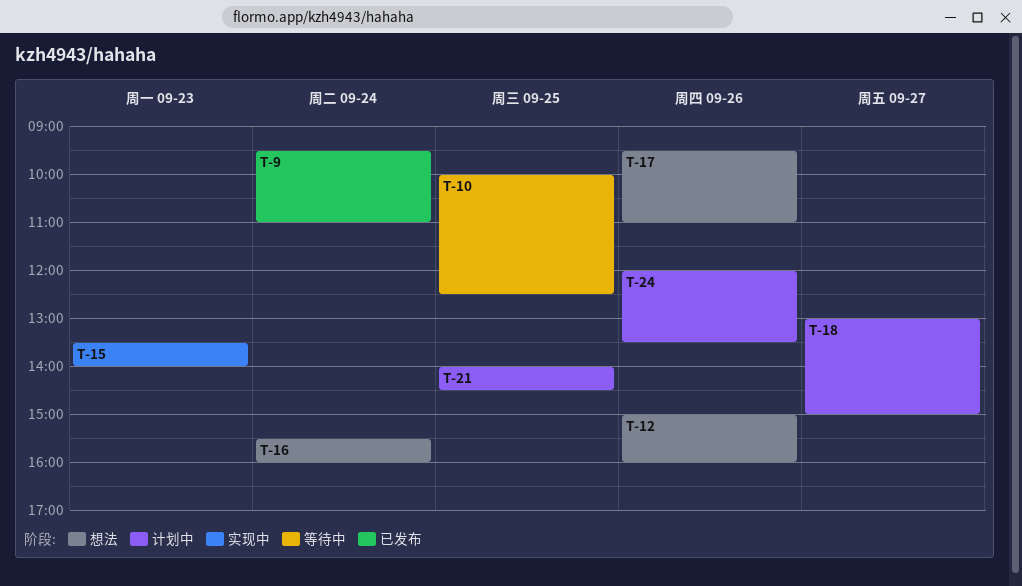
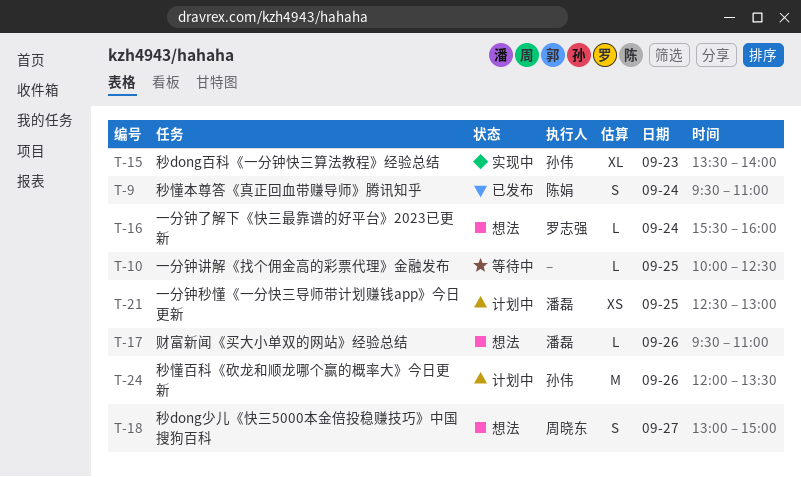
T-12: present -> none
T-18, status: 计划中 -> 想法
T-21, begins: 14:00 -> 12:30
T-21, ends: 14:30 -> 13:00

